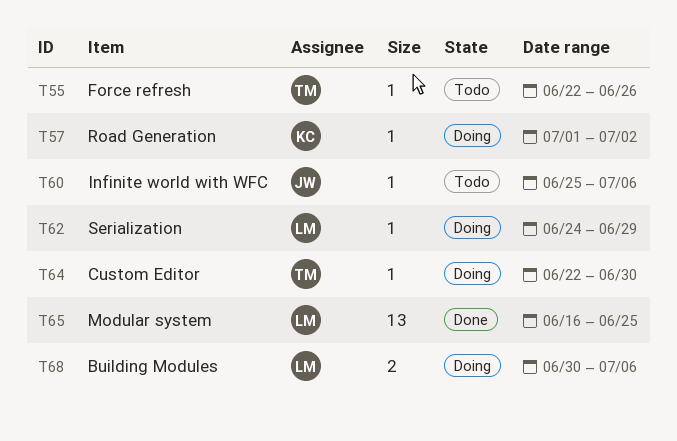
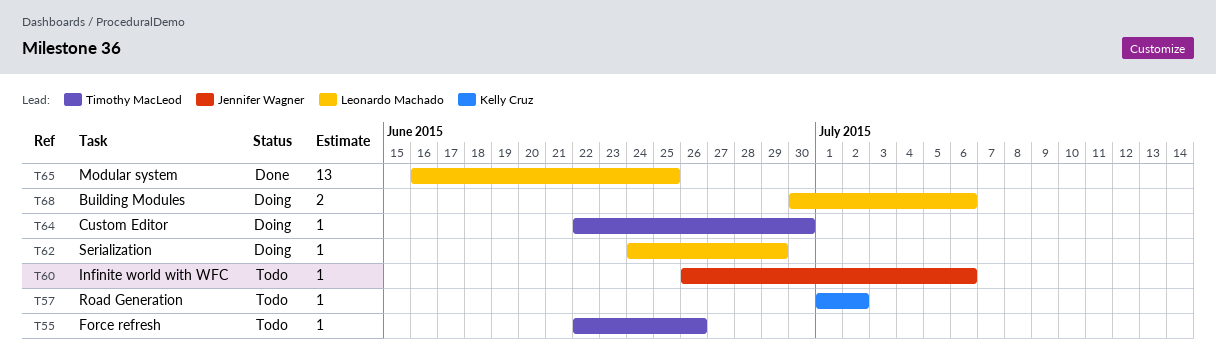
T57, status: Doing -> Todo
T60, start: Jun 25 -> Jun 26

